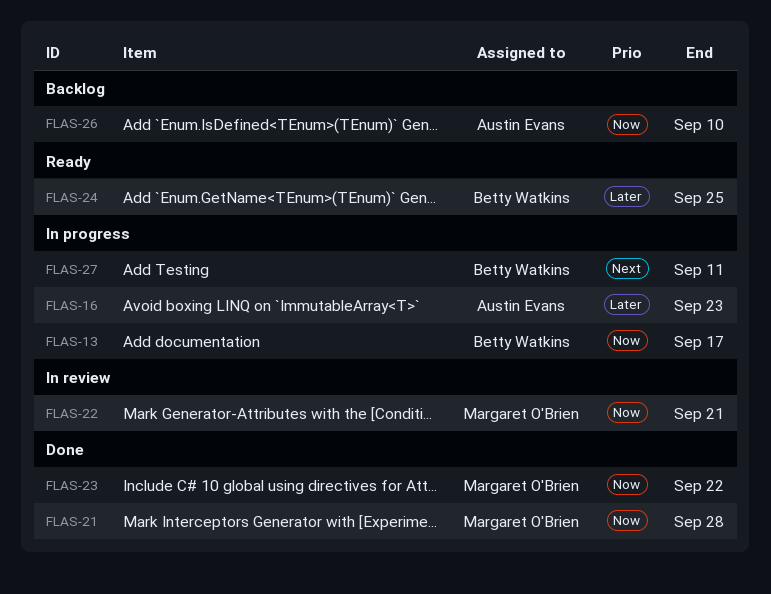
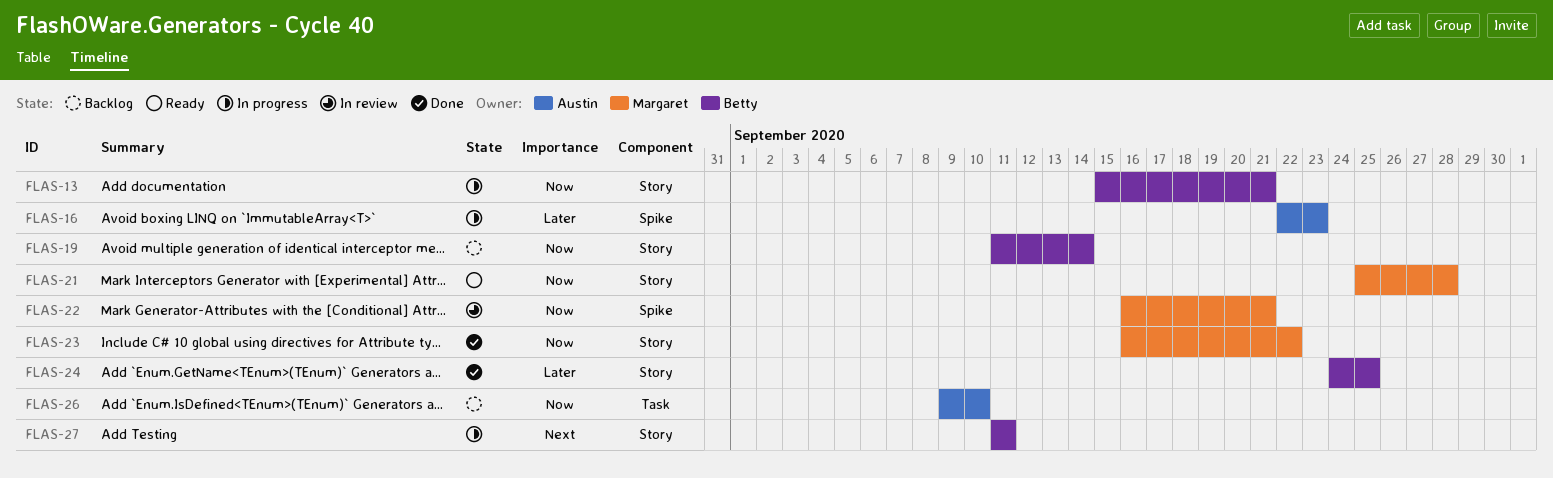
FLAS-13, due: Sep 17 -> Sep 21
FLAS-19: none -> present
FLAS-21, status: Done -> Ready
FLAS-24, status: Ready -> Done

